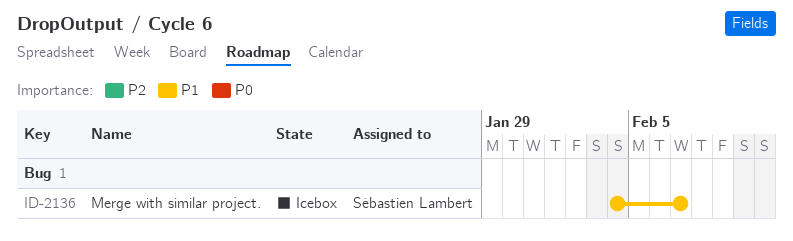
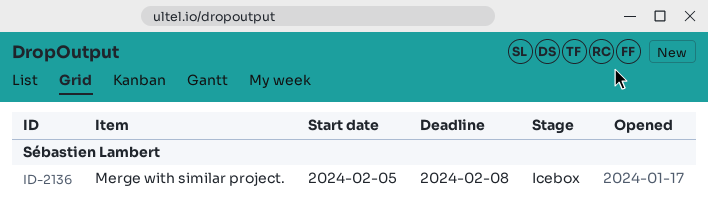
ID-2136, start: Feb 4 -> Feb 5
ID-2136, due: Feb 7 -> Feb 8

